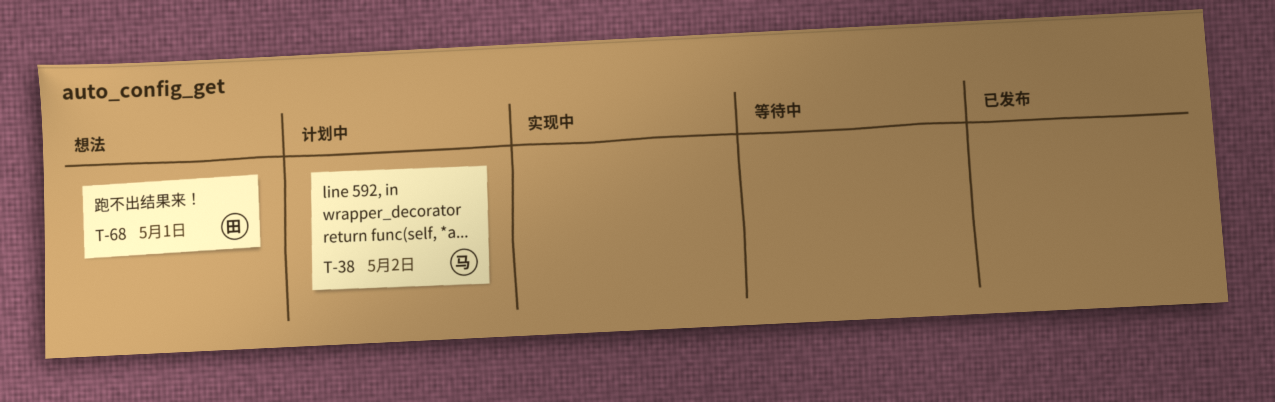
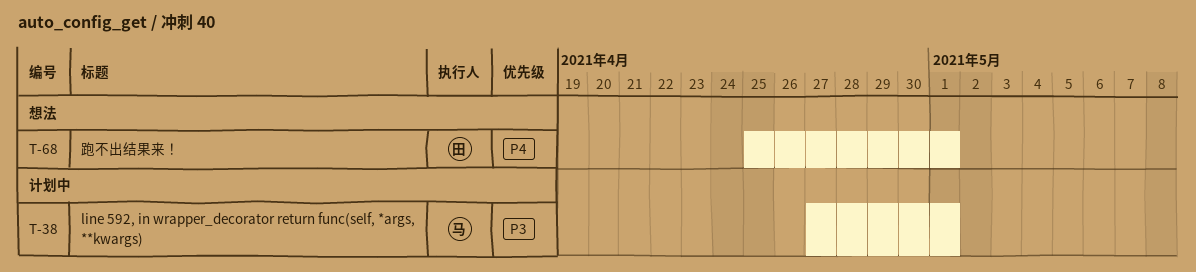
T-38, due: May 2 -> May 1

